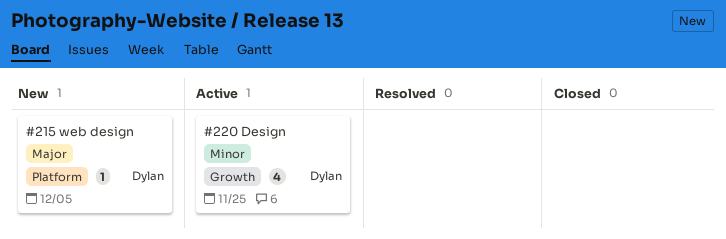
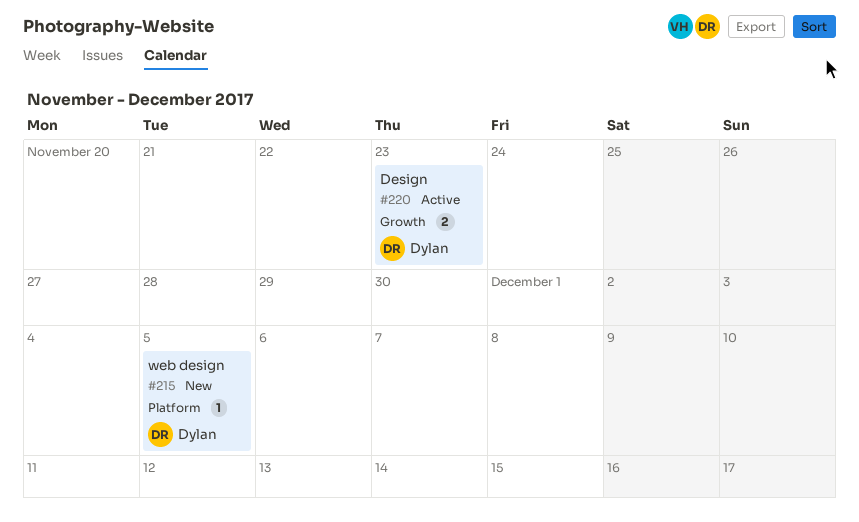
#220, estimate: 4 -> 2
#220, due: Nov 25 -> Nov 23

